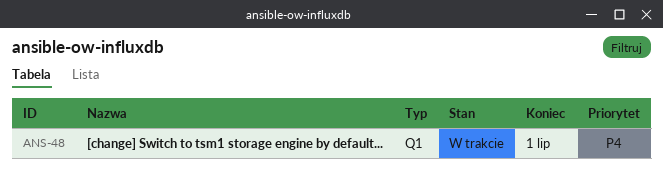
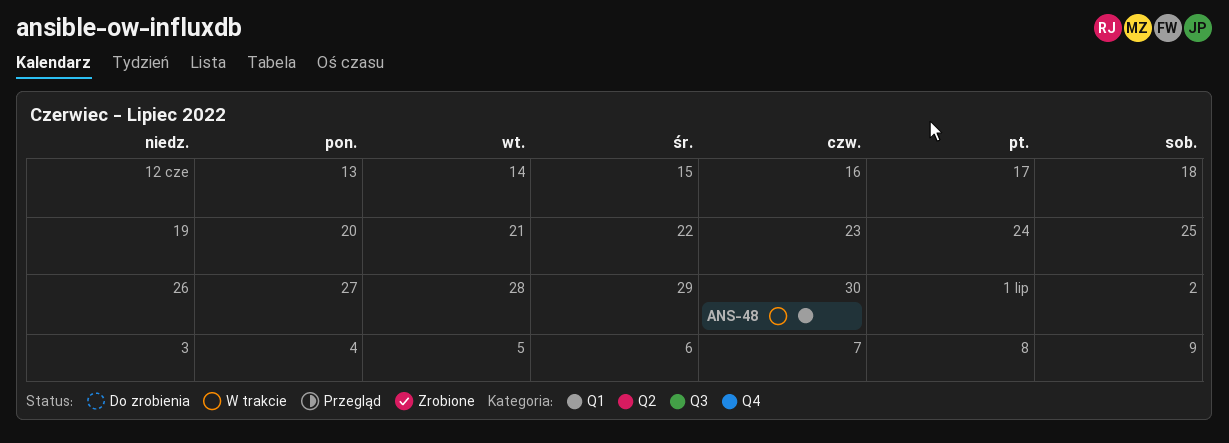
ANS-48, due: Jul 1 -> Jun 30

